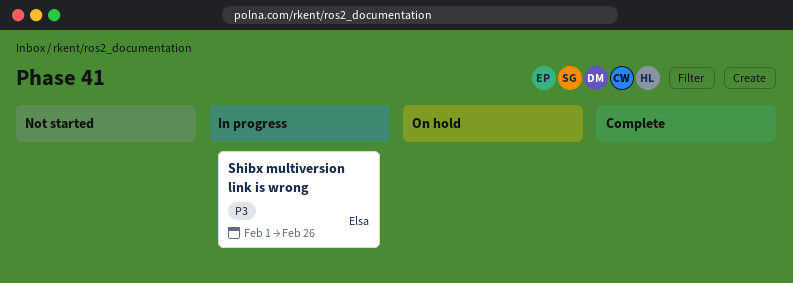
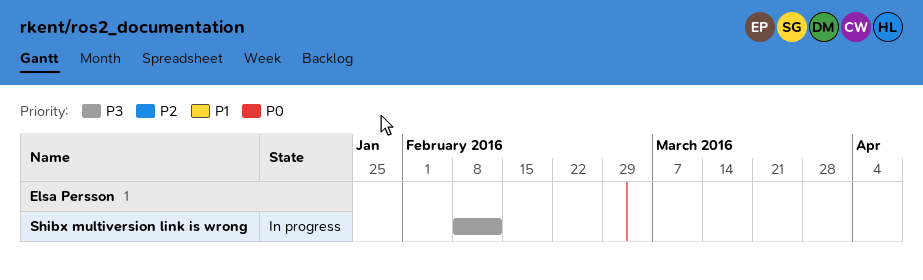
Shibx multiversion link is wrong, start: Feb 1 -> Feb 8
Shibx multiversion link is wrong, due: Feb 26 -> Feb 12

